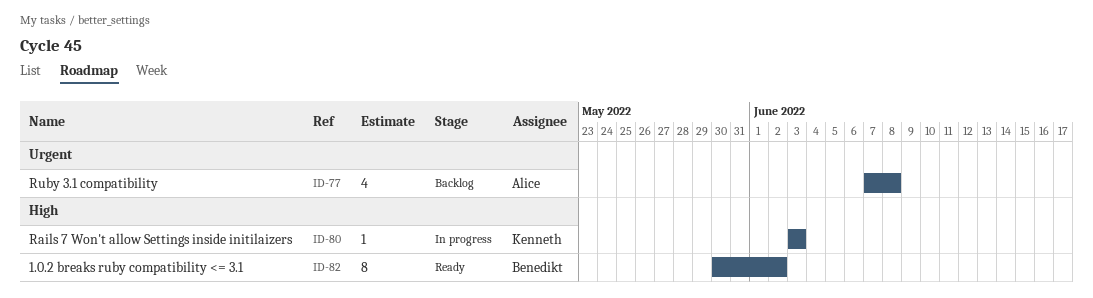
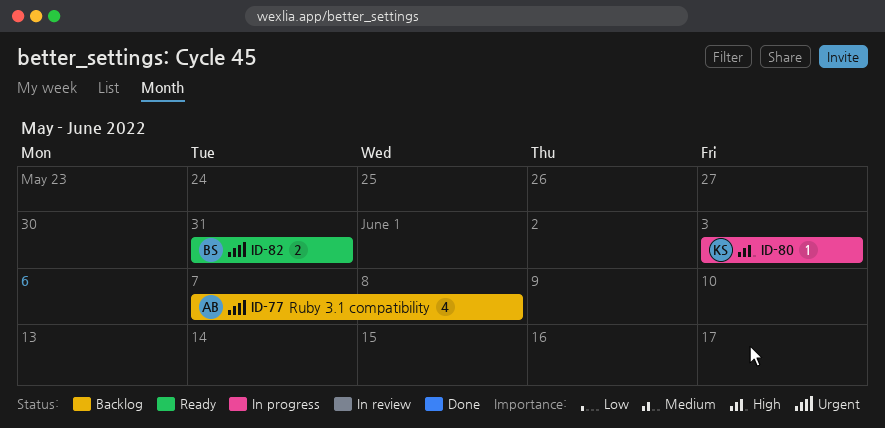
ID-82, priority: High -> Urgent
ID-82, estimate: 8 -> 2
ID-82, start: May 30 -> May 31
ID-82, due: Jun 2 -> May 31

